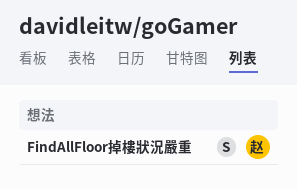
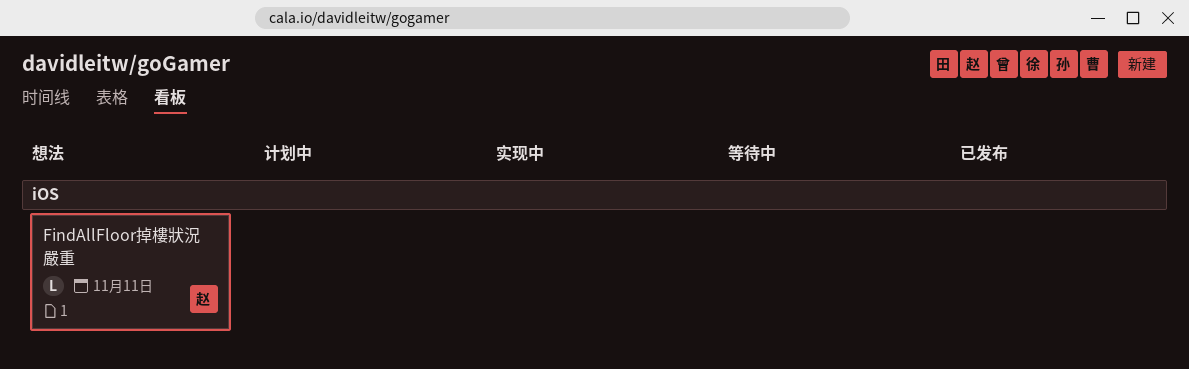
FindAllFloor掉樓狀況嚴重, estimate: S -> L

